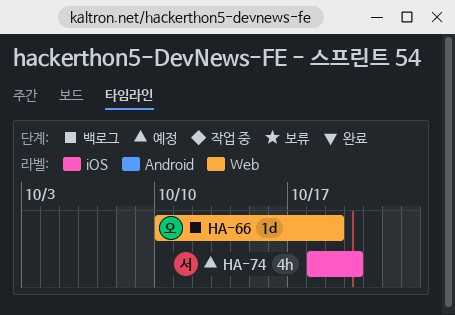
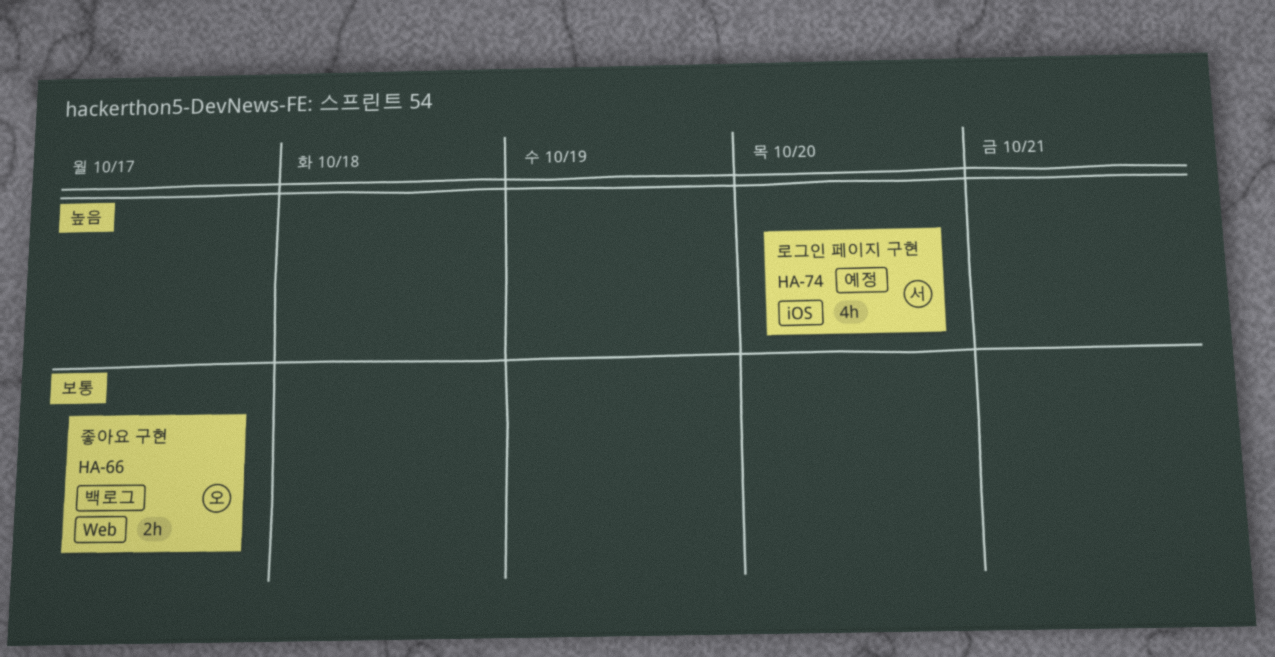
HA-66, estimate: 1d -> 2h
HA-66, due: Oct 19 -> Oct 17

